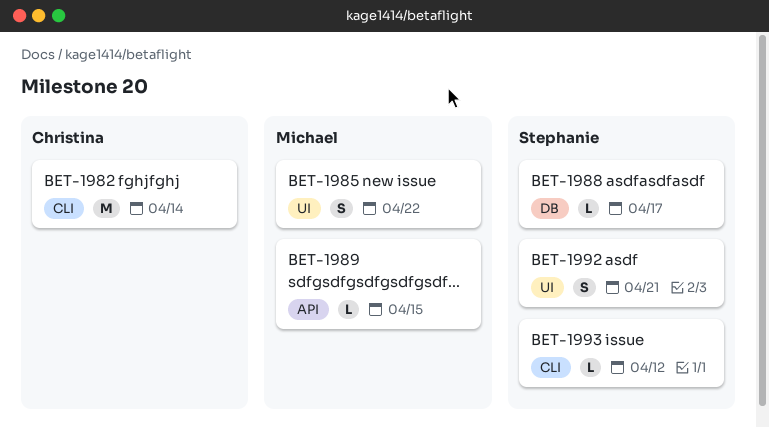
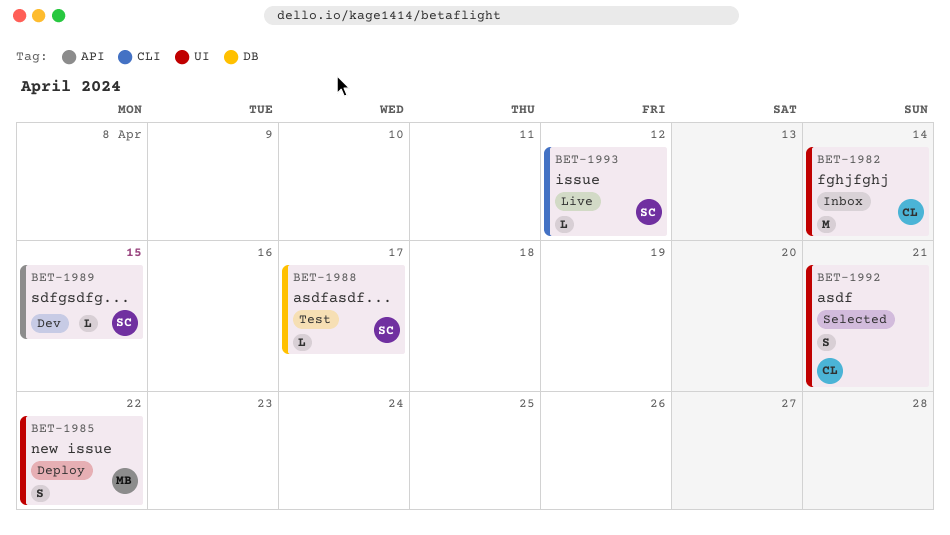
BET-1982, label: CLI -> UI
BET-1989, owner: Michael -> Stephanie
BET-1992, owner: Stephanie -> Christina

